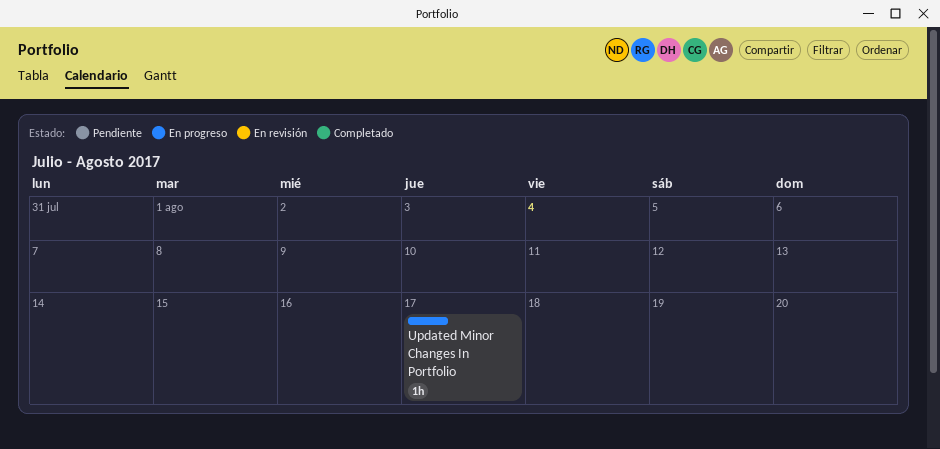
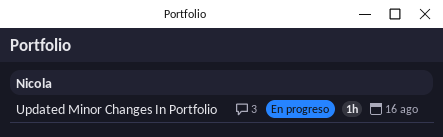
Updated Minor Changes In Portfolio, due: Aug 17 -> Aug 16

